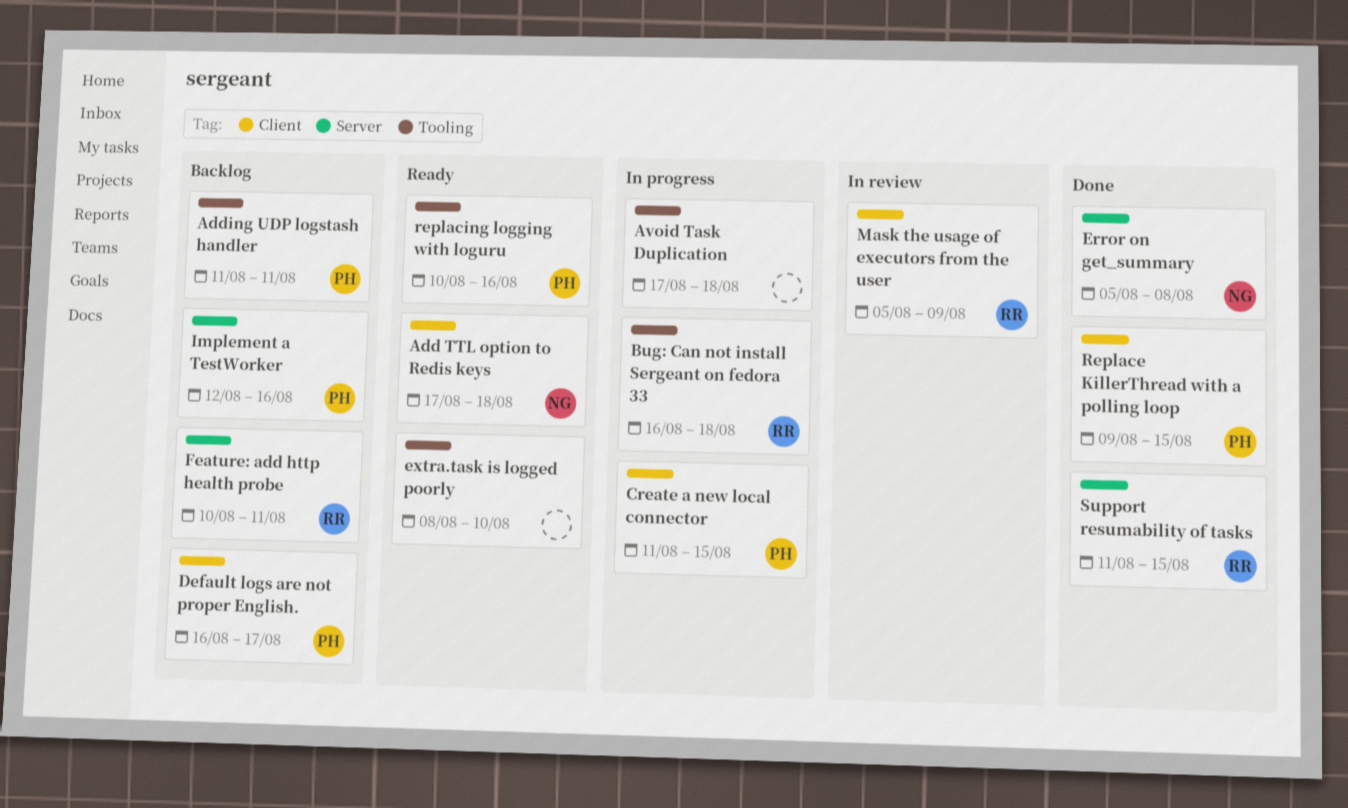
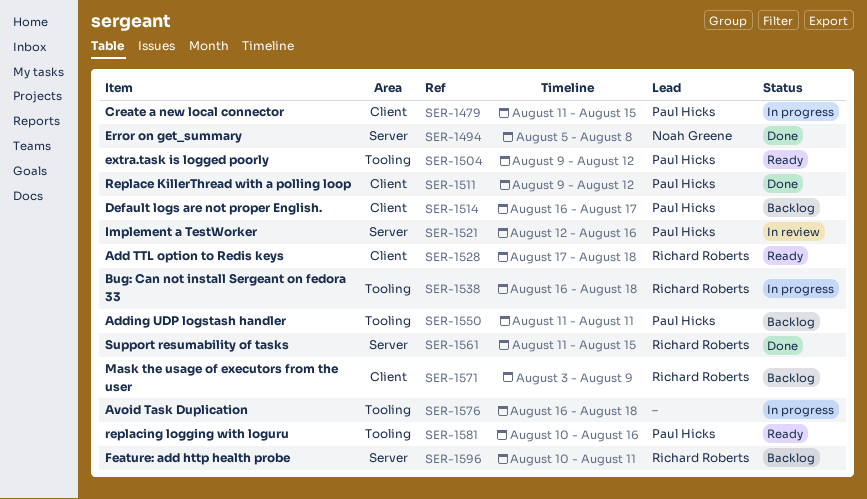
Add TTL option to Redis keys, owner: Noah Greene -> Richard Roberts
Avoid Task Duplication, start: Aug 17 -> Aug 16
extra.task is logged poorly, owner: none -> Paul Hicks
extra.task is logged poorly, start: Aug 8 -> Aug 9
extra.task is logged poorly, due: Aug 10 -> Aug 12
Implement a TestWorker, status: Backlog -> In review
Mask the usage of executors from the user, status: In review -> Backlog
Mask the usage of executors from the user, start: Aug 5 -> Aug 3
Replace KillerThread with a polling loop, due: Aug 15 -> Aug 12

